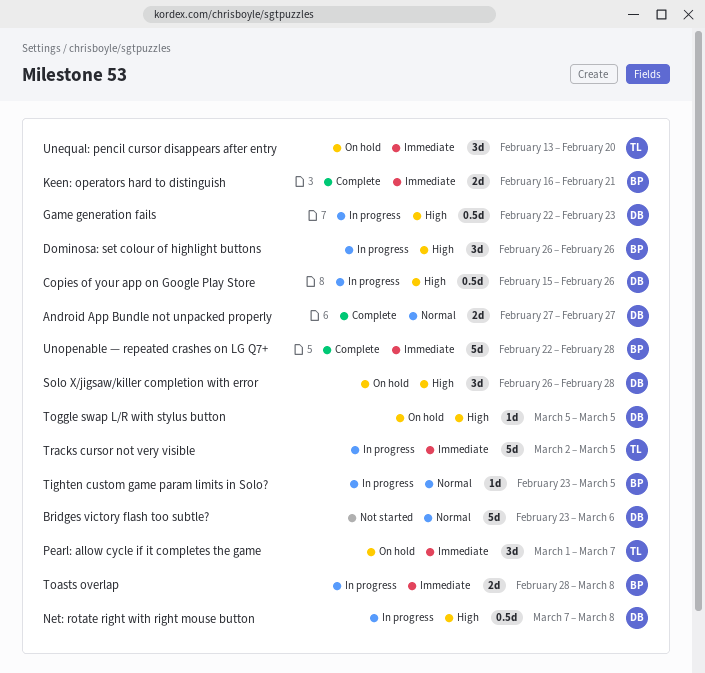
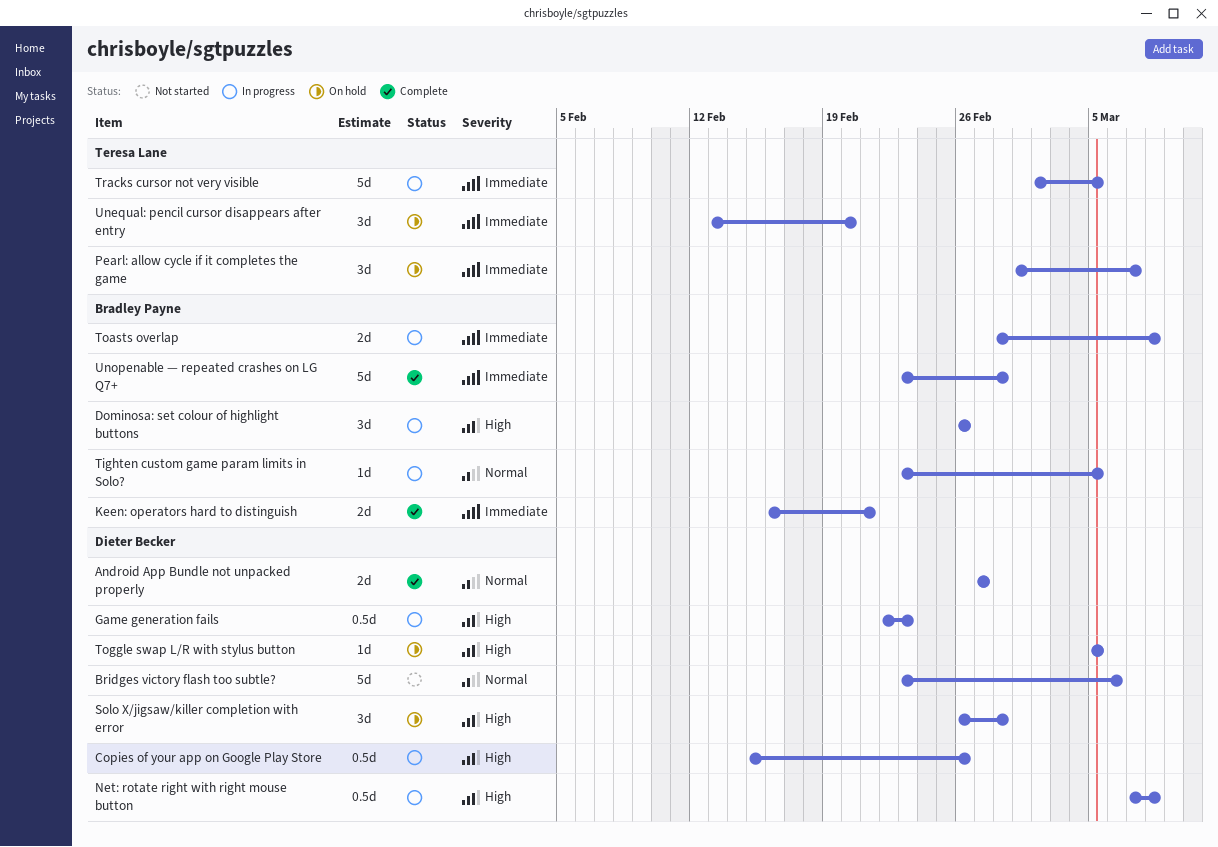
Unopenable — repeated crashes on LG Q7+, start: Feb 22 -> Feb 23

